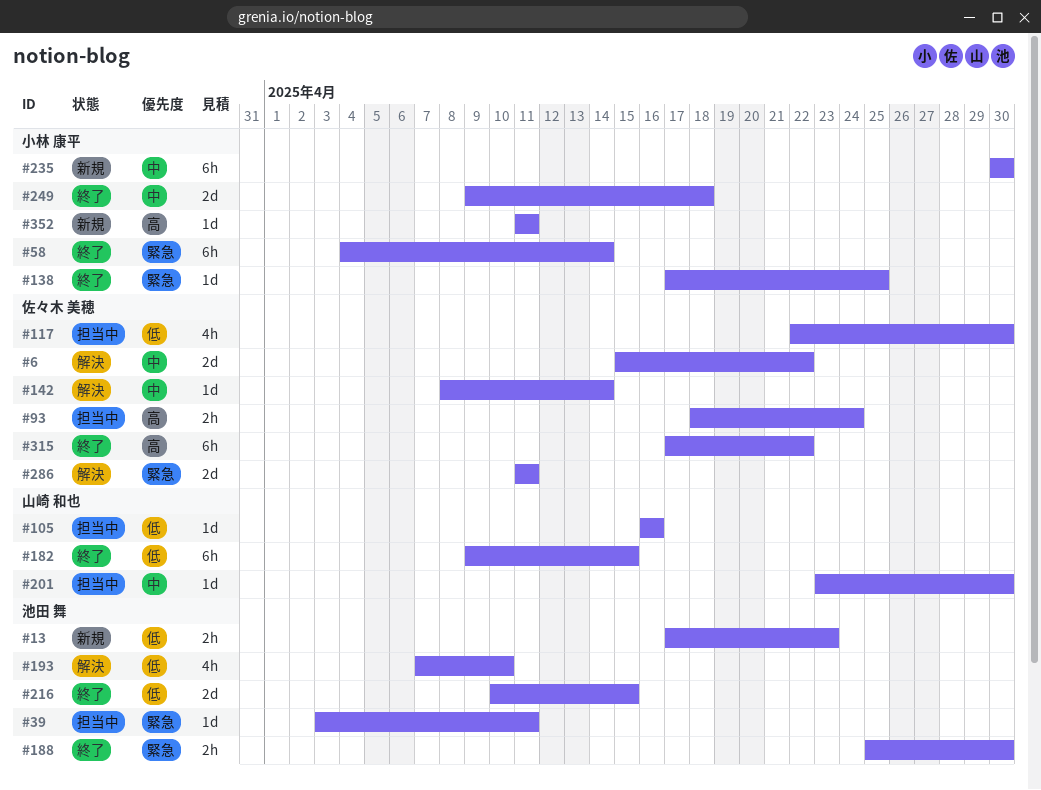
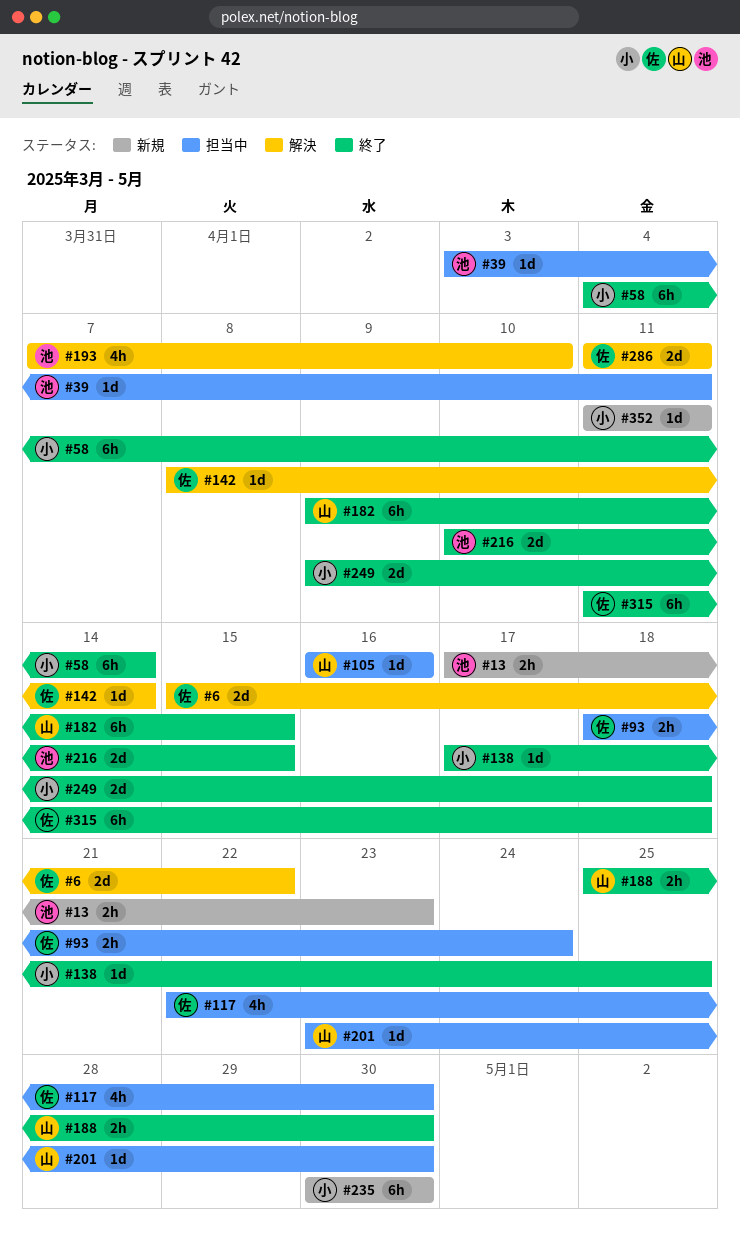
#188, owner: 池田 舞 -> 山崎 和也
#315, start: Apr 17 -> Apr 11
#315, due: Apr 22 -> Apr 18

